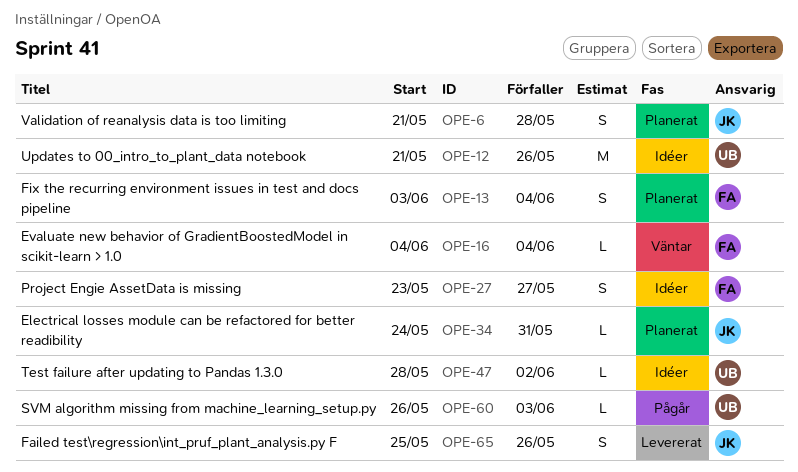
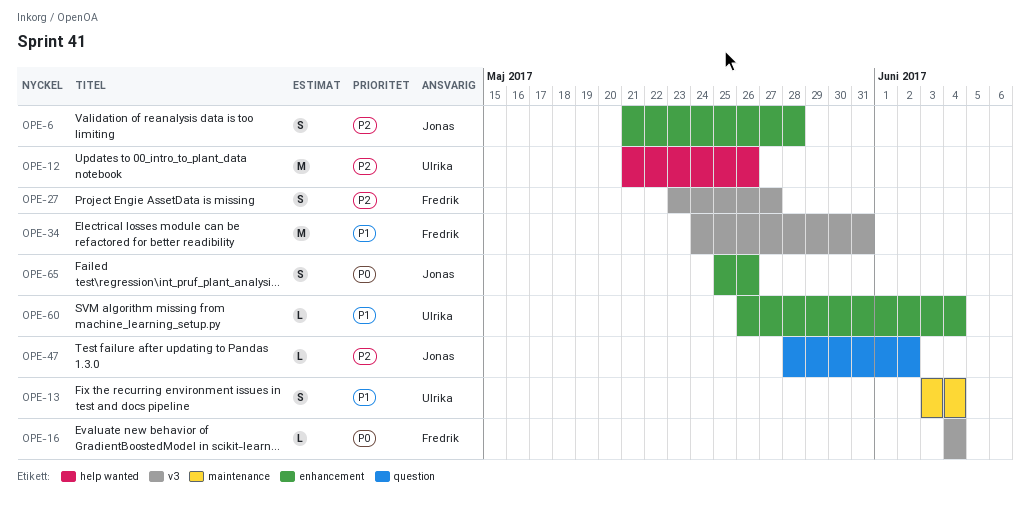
OPE-13, owner: Fredrik -> Ulrika
OPE-34, owner: Jonas -> Fredrik
OPE-34, estimate: L -> M
OPE-47, owner: Ulrika -> Jonas
OPE-60, due: Jun 3 -> Jun 4

